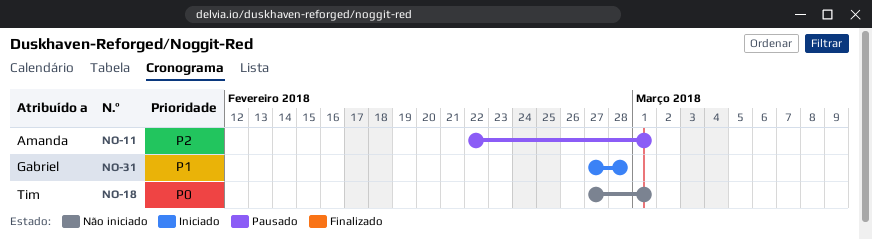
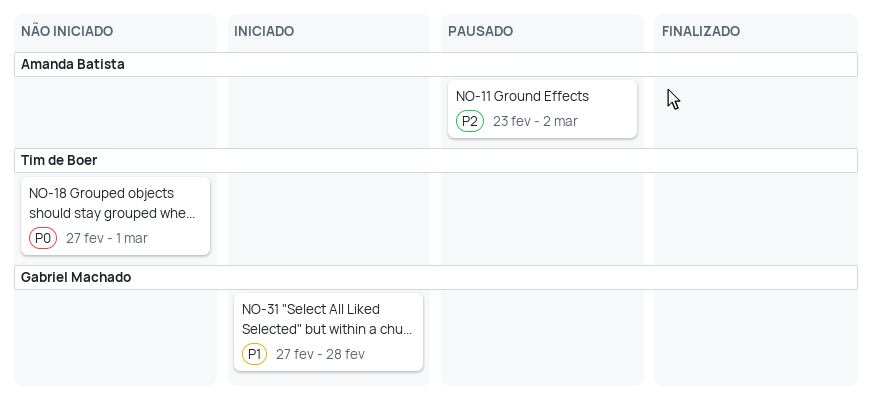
NO-11, start: Feb 22 -> Feb 23
NO-11, due: Mar 1 -> Mar 2

